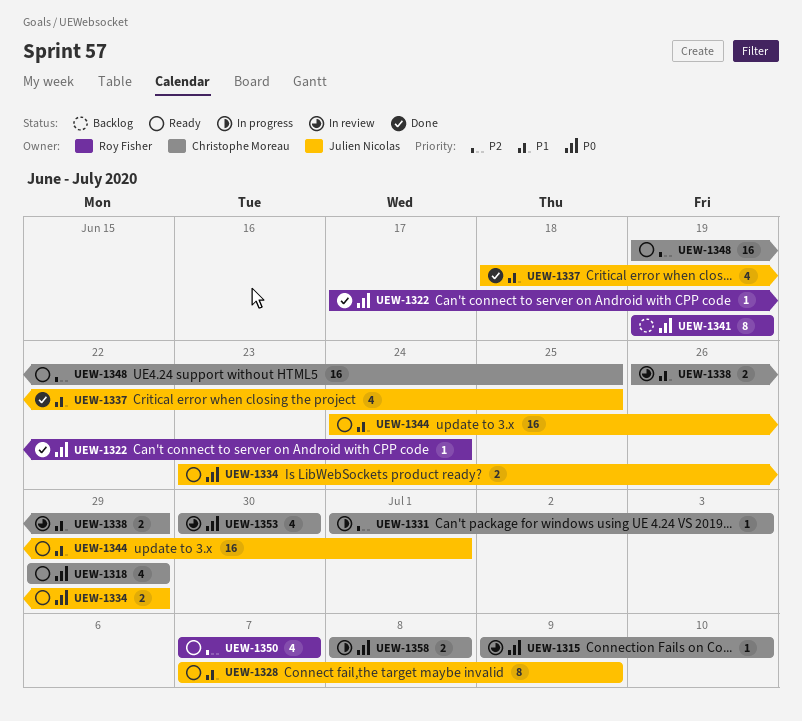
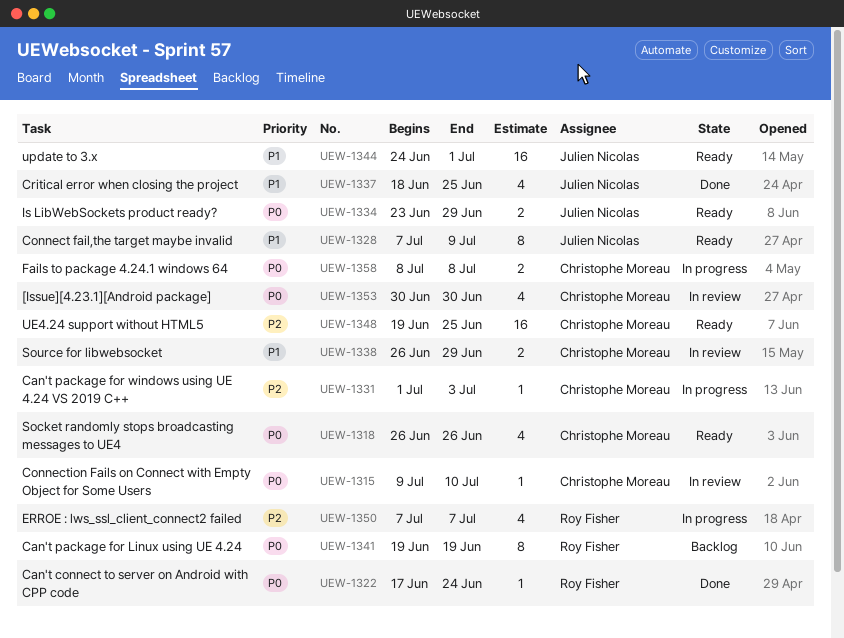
UEW-1318, start: Jun 29 -> Jun 26
UEW-1318, due: Jun 29 -> Jun 26
UEW-1350, status: Ready -> In progress

